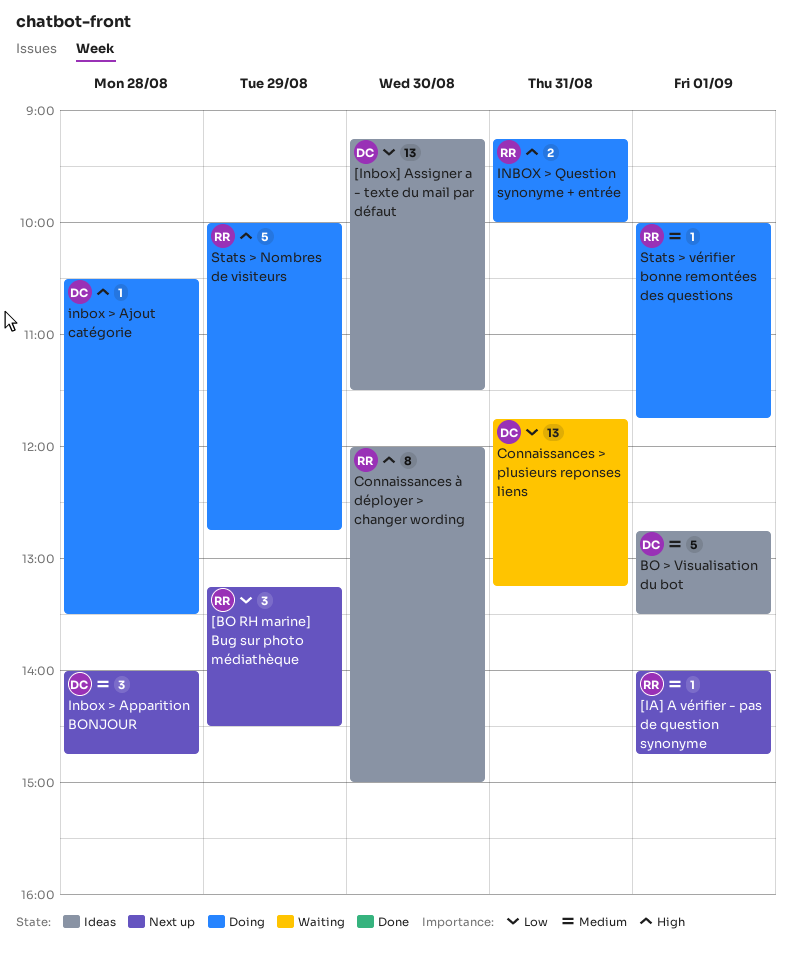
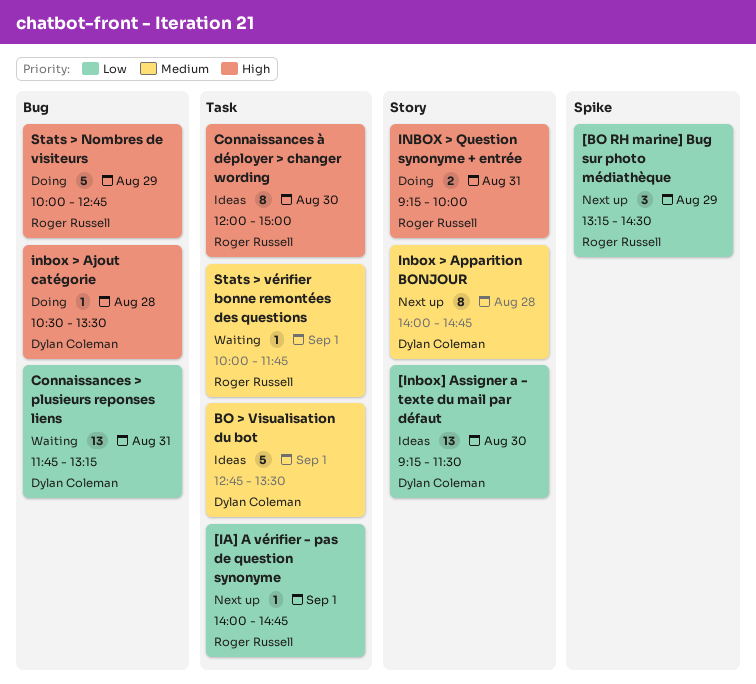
[IA] A vérifier - pas de question synonyme, priority: Medium -> Low
Inbox > Apparition BONJOUR, estimate: 3 -> 8
Stats > vérifier bonne remontées des questions, status: Doing -> Waiting

